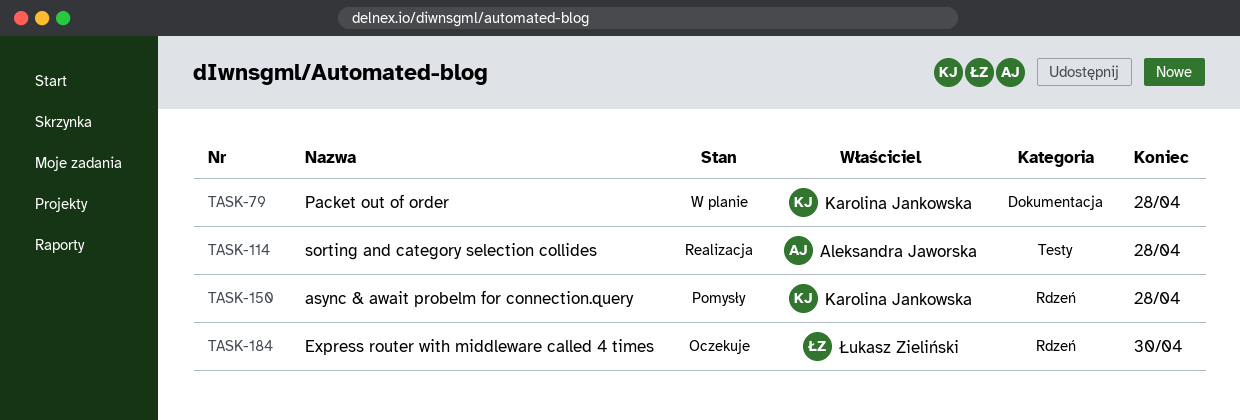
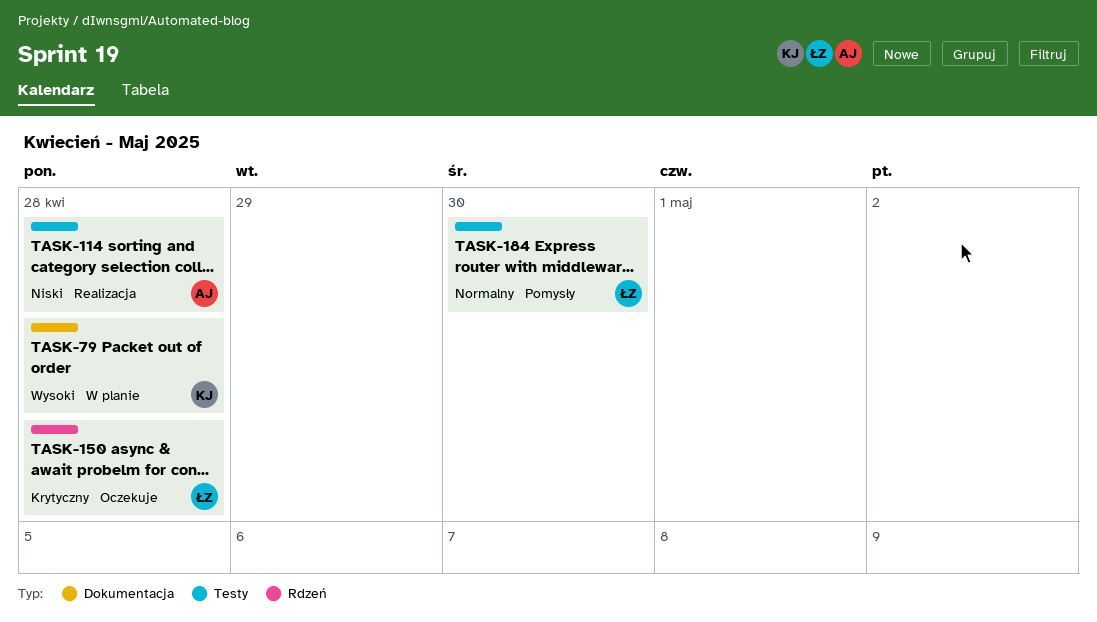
TASK-150, status: Pomysły -> Oczekuje
TASK-150, owner: Karolina Jankowska -> Łukasz Zieliński
TASK-184, status: Oczekuje -> Pomysły
TASK-184, label: Rdzeń -> Testy

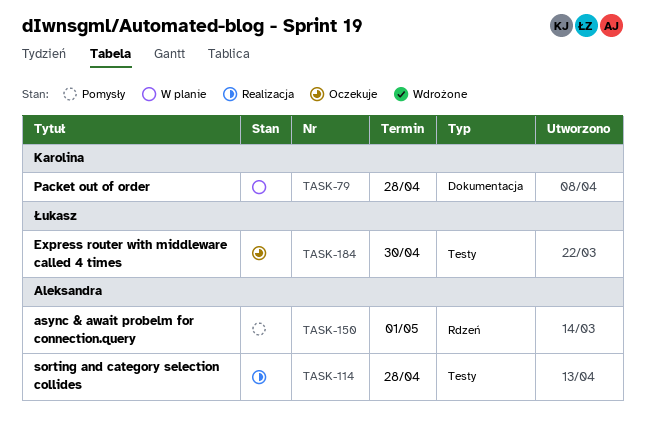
TASK-150, status: Oczekuje -> Pomysły
TASK-150, owner: Łukasz -> Aleksandra
TASK-150, due: Apr 28 -> May 1
TASK-184, status: Pomysły -> Oczekuje

